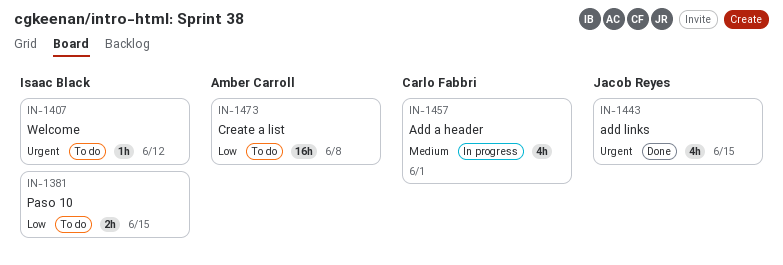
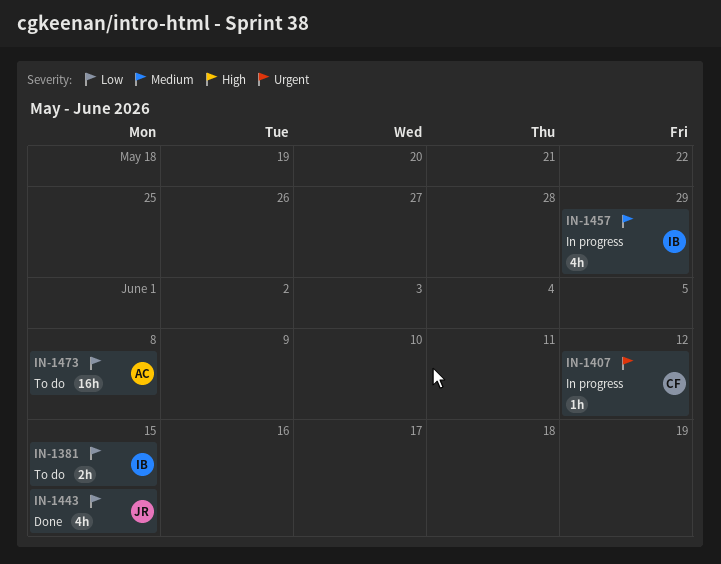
IN-1407, status: To do -> In progress
IN-1407, owner: Isaac Black -> Carlo Fabbri
IN-1443, priority: Urgent -> Low
IN-1457, owner: Carlo Fabbri -> Isaac Black
IN-1457, due: Jun 1 -> May 29

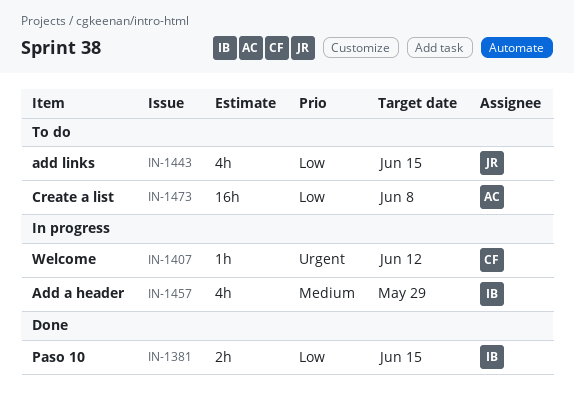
IN-1381, status: To do -> Done
IN-1443, status: Done -> To do

